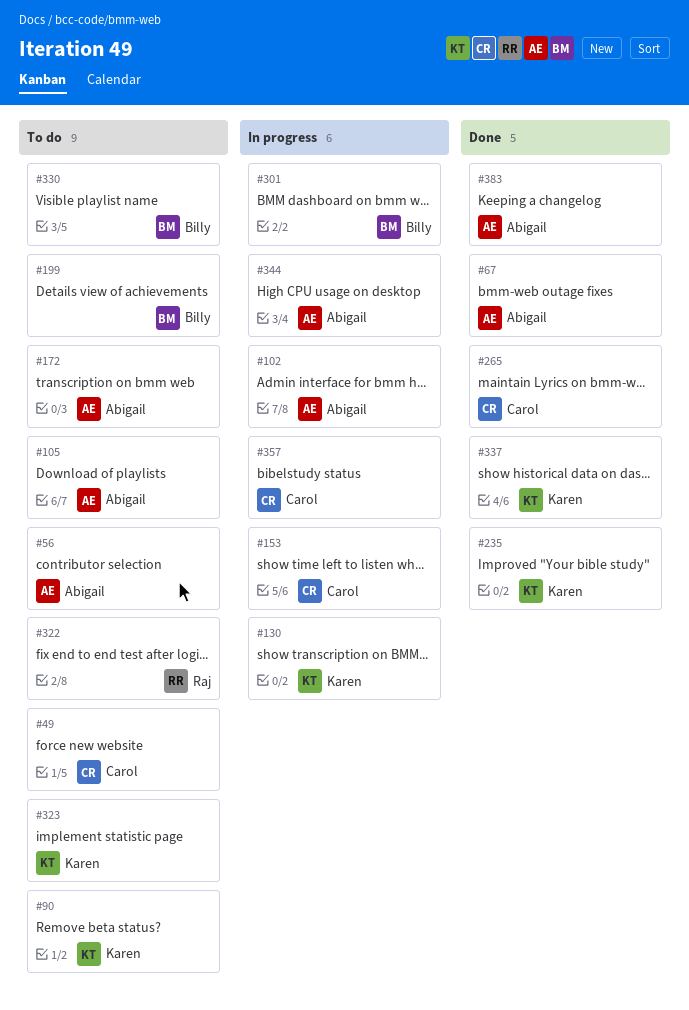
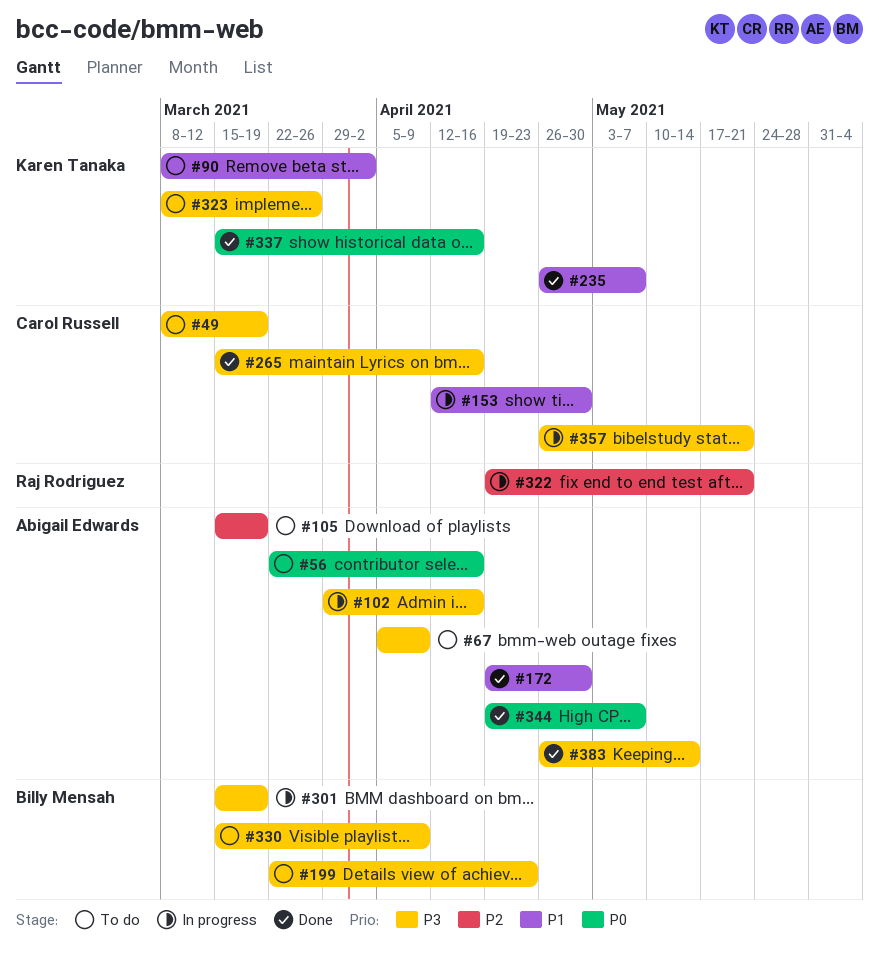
#67, status: Done -> To do
#130: present -> none
#172, status: To do -> Done
#322, status: To do -> In progress
#344, status: In progress -> Done

